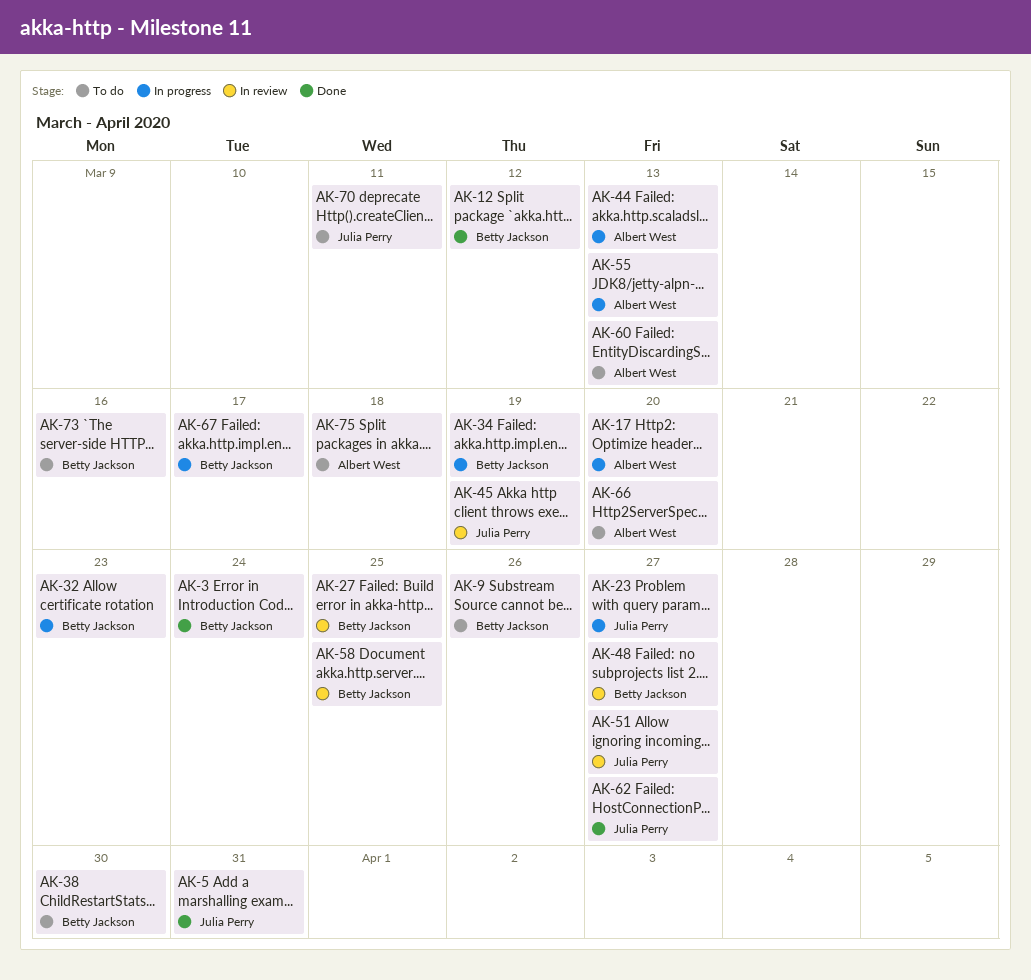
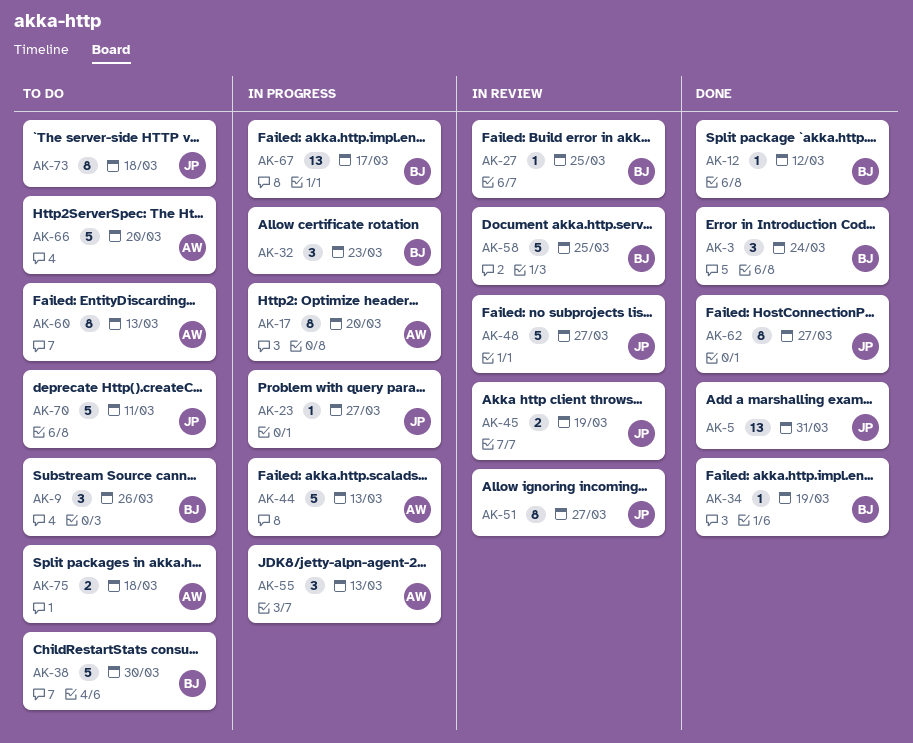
AK-34, status: In progress -> Done
AK-48, owner: Betty Jackson -> Julia Perry
AK-73, owner: Betty Jackson -> Julia Perry
AK-73, due: Mar 16 -> Mar 18

